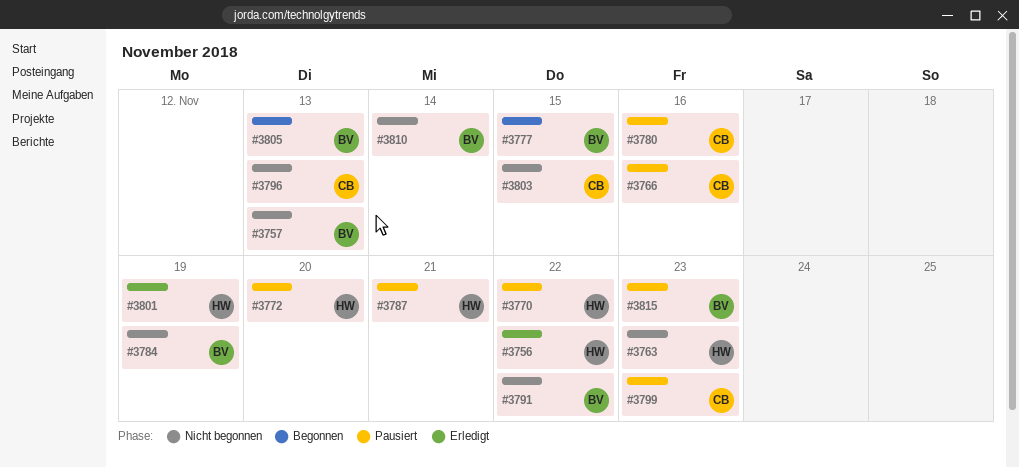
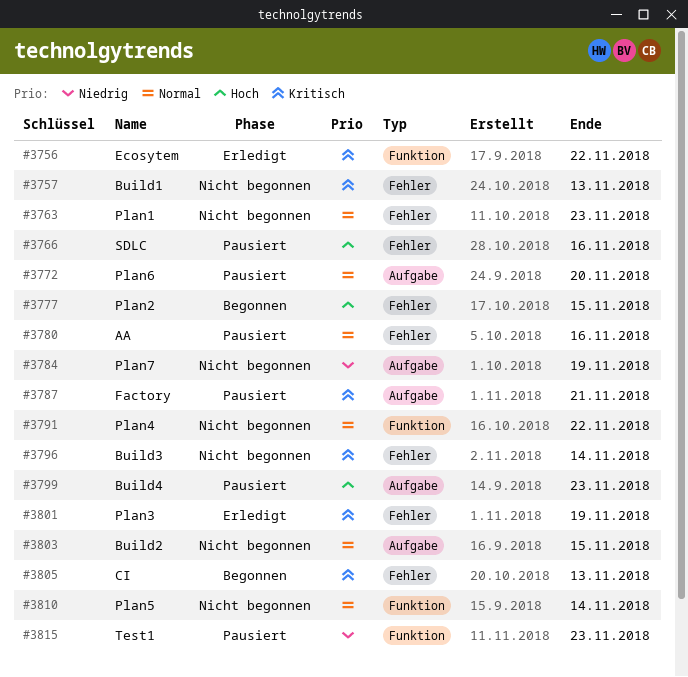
#3770: present -> none
#3796, due: Nov 13 -> Nov 14

